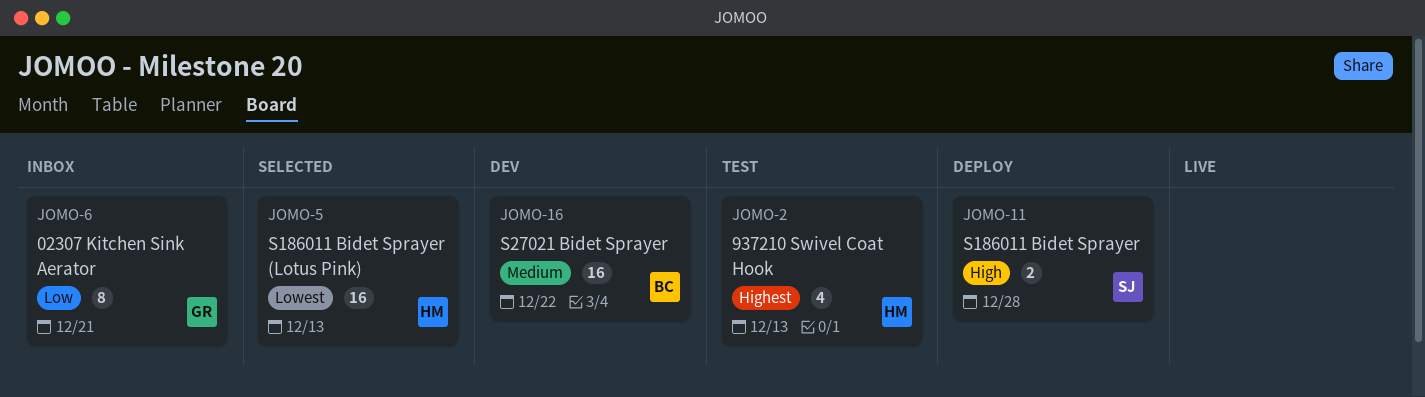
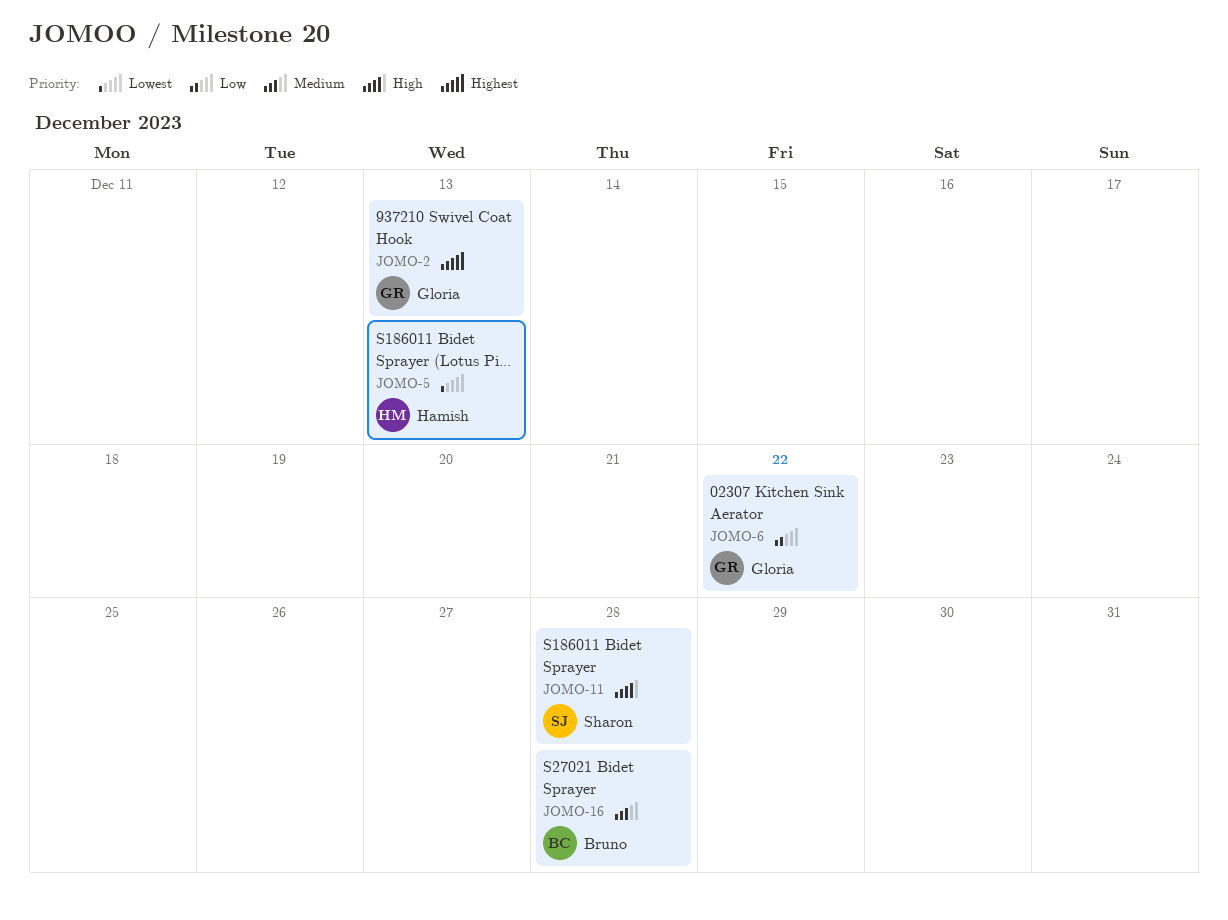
JOMO-2, owner: Hamish -> Gloria
JOMO-6, due: Dec 21 -> Dec 22
JOMO-16, due: Dec 22 -> Dec 28

